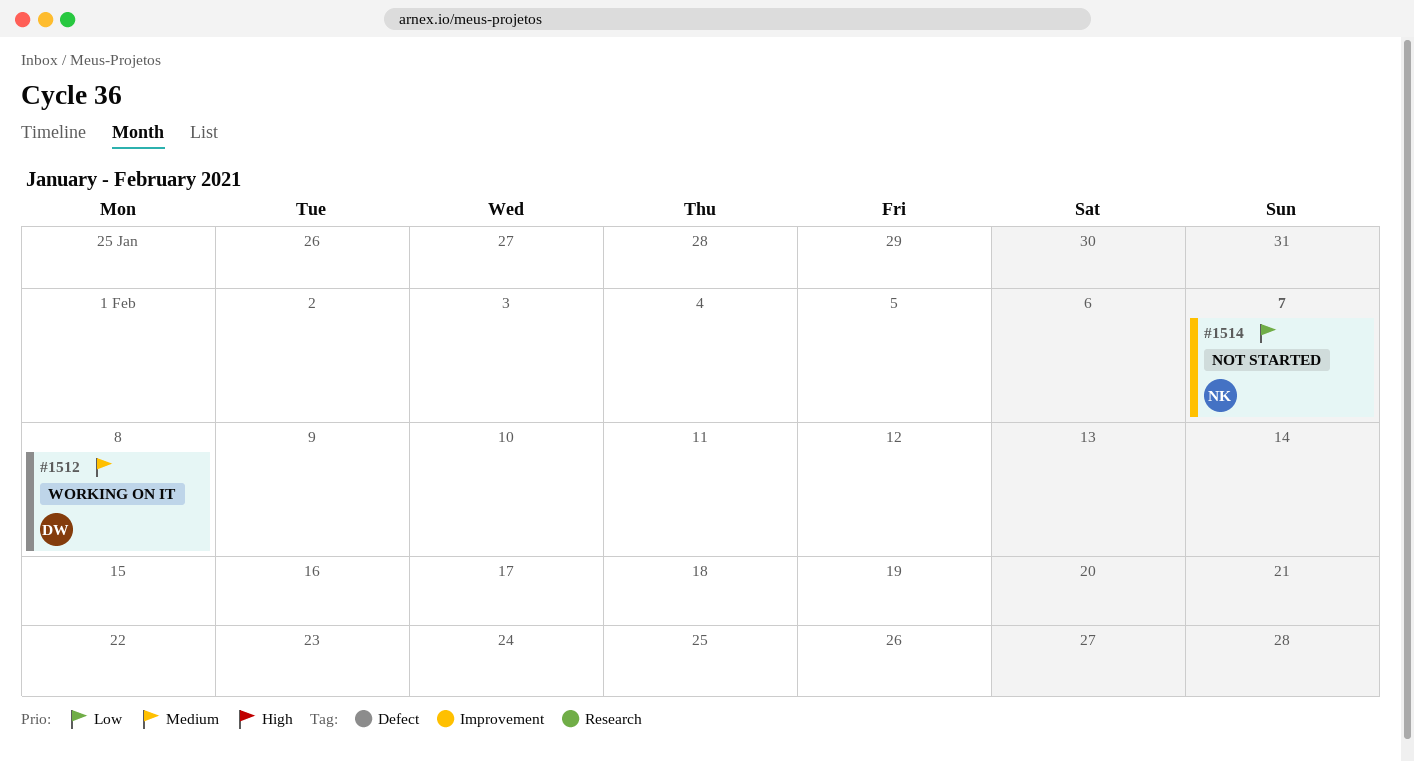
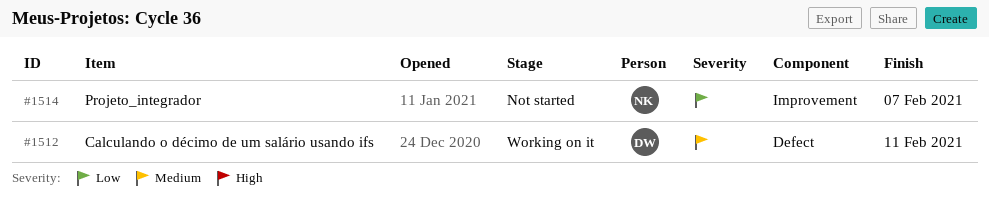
#1512, due: Feb 8 -> Feb 11

